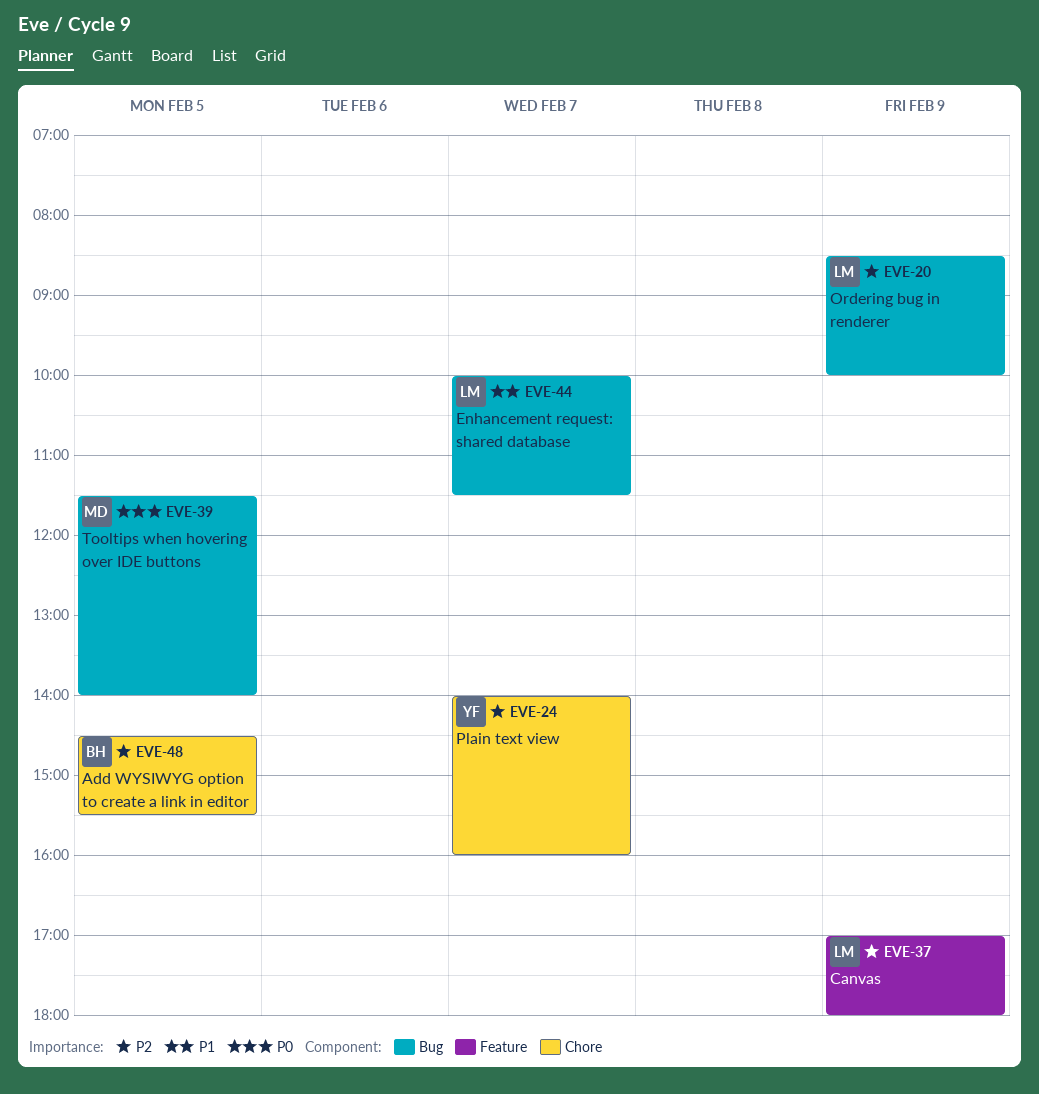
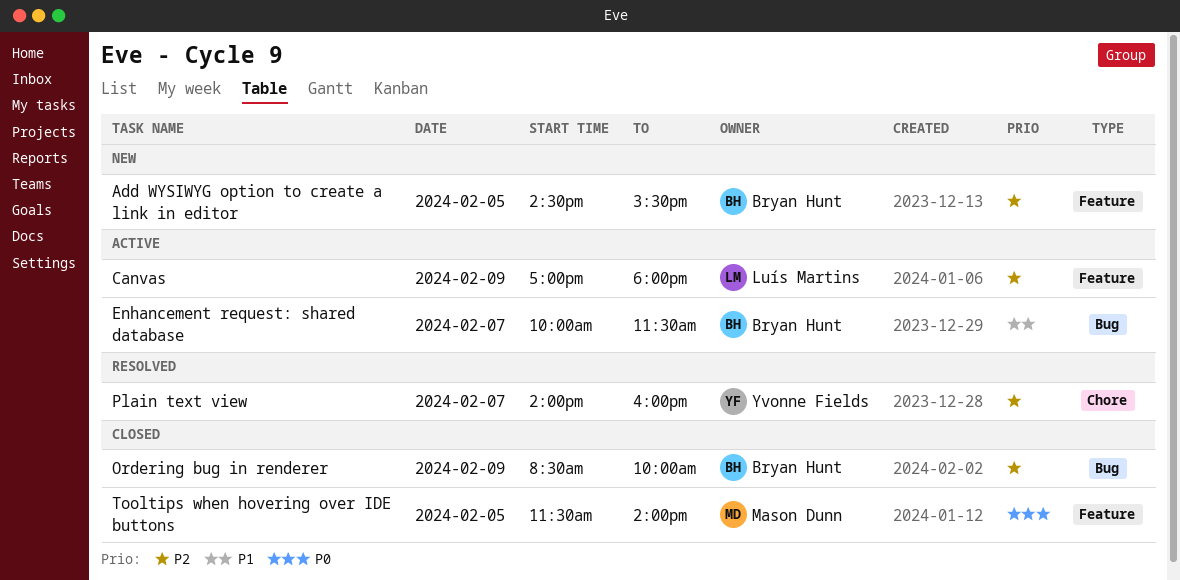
Add WYSIWYG option to create a link in editor, label: Chore -> Feature
Enhancement request: shared database, owner: Luís Martins -> Bryan Hunt
Ordering bug in renderer, owner: Luís Martins -> Bryan Hunt
Tooltips when hovering over IDE buttons, label: Bug -> Feature

